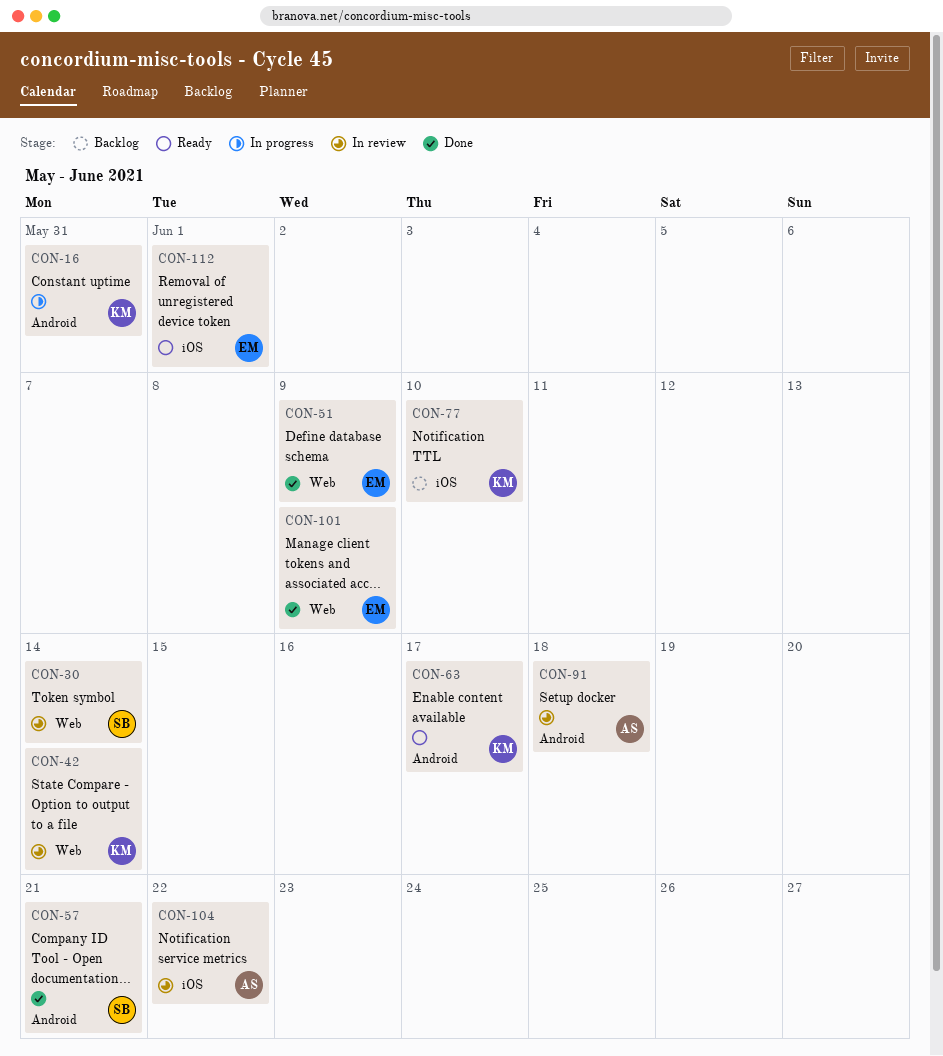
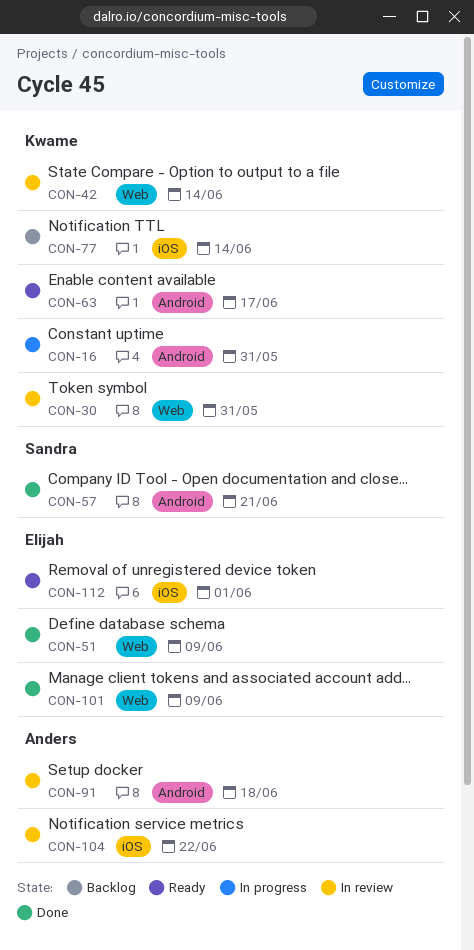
CON-30, owner: Sandra -> Kwame
CON-30, due: Jun 14 -> May 31
CON-77, due: Jun 10 -> Jun 14

